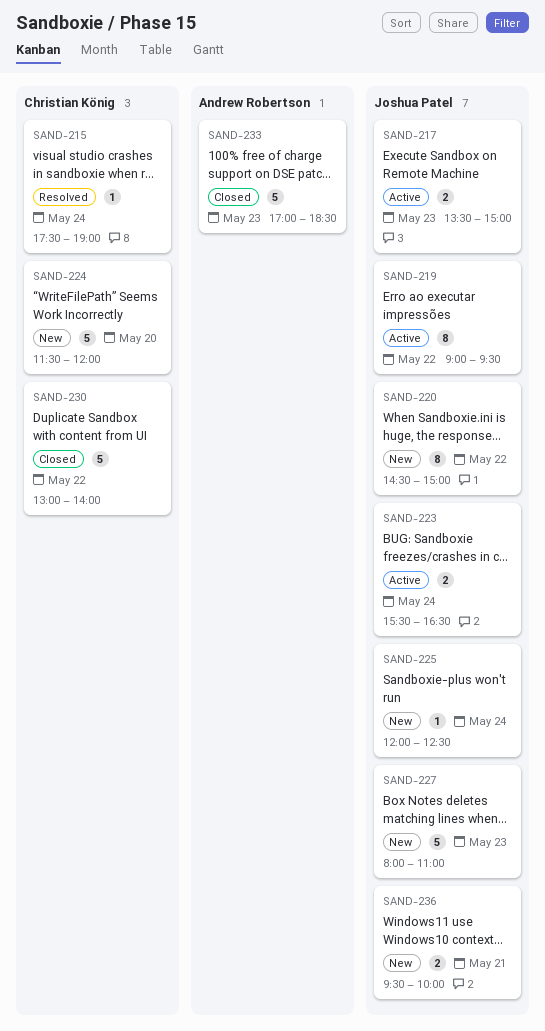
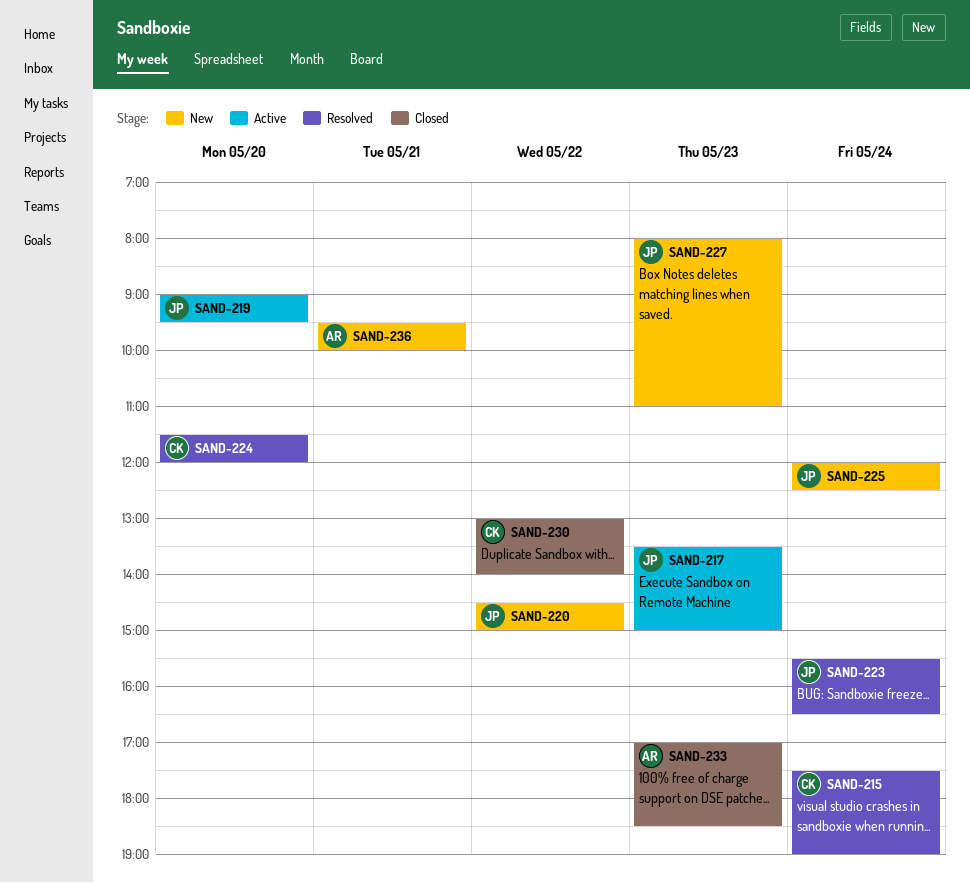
SAND-219, day: May 22 -> May 20
SAND-223, status: Active -> Resolved
SAND-224, status: New -> Resolved
SAND-236, owner: Joshua Patel -> Andrew Robertson

